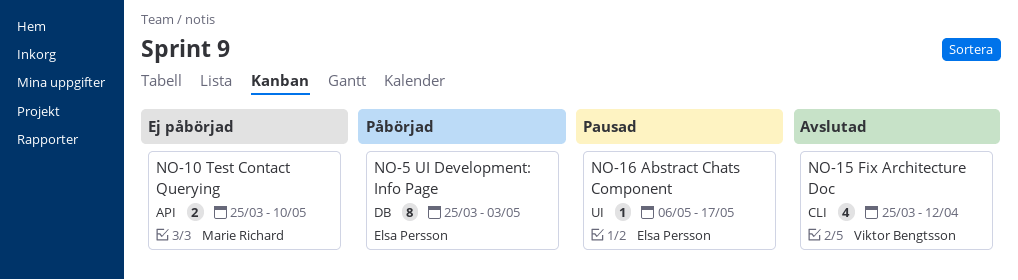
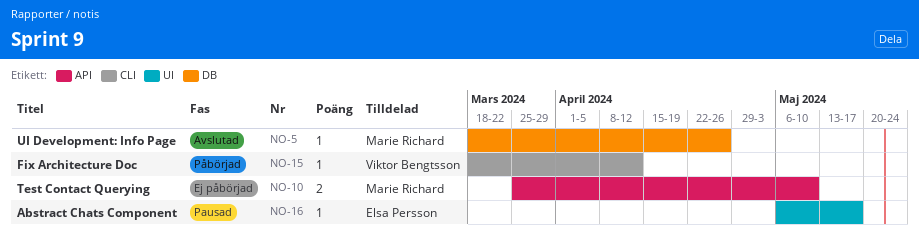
NO-5, status: Påbörjad -> Avslutad
NO-5, owner: Elsa Persson -> Marie Richard
NO-5, estimate: 8 -> 1
NO-5, start: Mar 25 -> Mar 18
NO-5, due: May 3 -> Apr 26
NO-15, status: Avslutad -> Påbörjad
NO-15, estimate: 4 -> 1
NO-15, start: Mar 25 -> Mar 18

